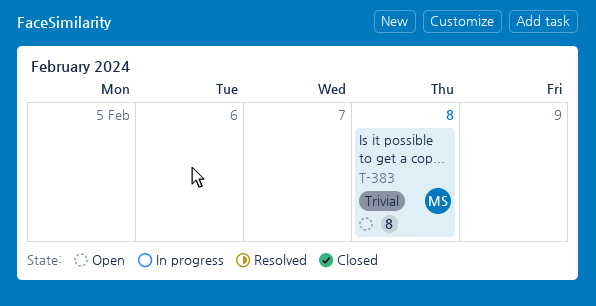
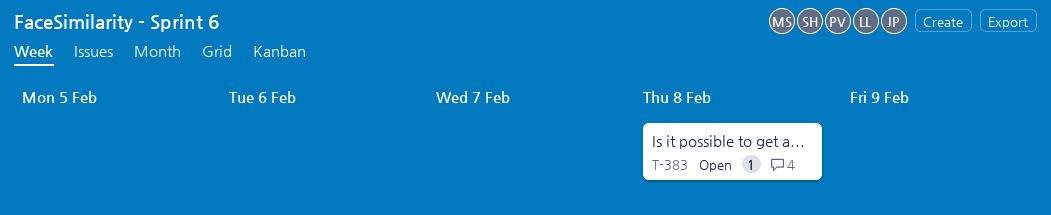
T-383, estimate: 8 -> 1

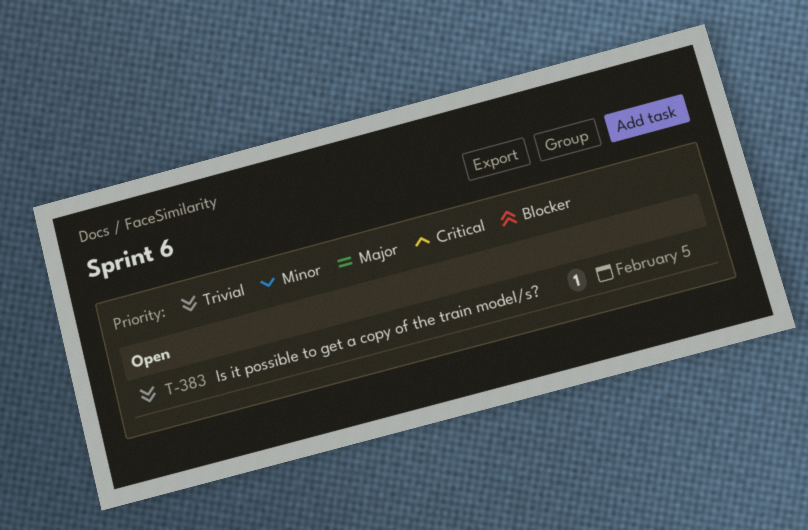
T-383, due: Feb 8 -> Feb 5

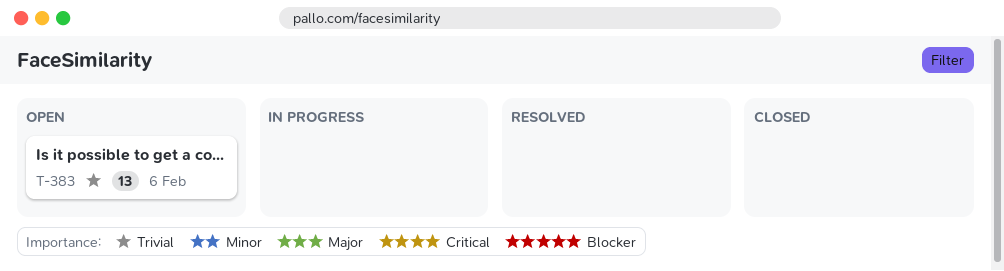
T-383, estimate: 1 -> 13
T-383, due: Feb 5 -> Feb 6

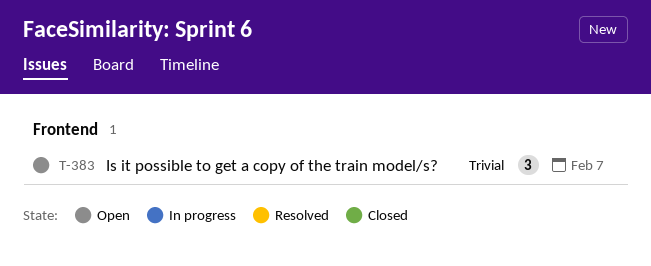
T-383, estimate: 13 -> 3
T-383, due: Feb 6 -> Feb 7

